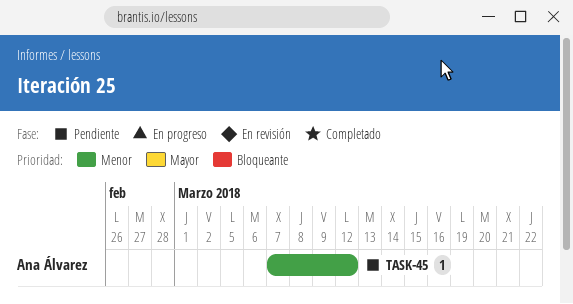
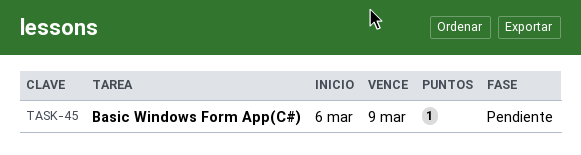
TASK-45, start: Mar 7 -> Mar 6
TASK-45, due: Mar 12 -> Mar 9

